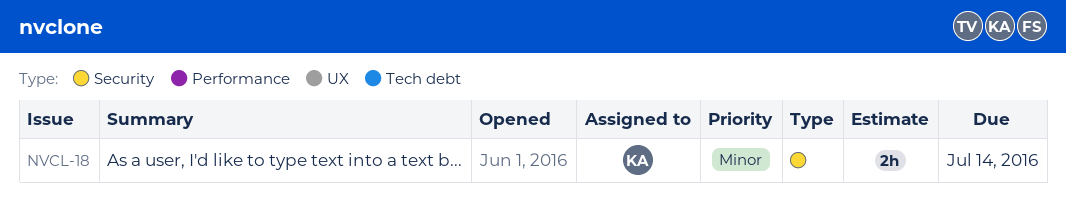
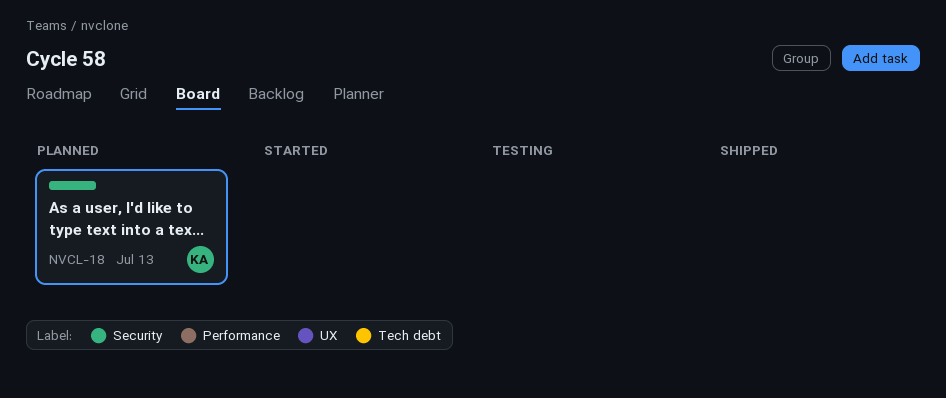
NVCL-18, due: Jul 14 -> Jul 13

